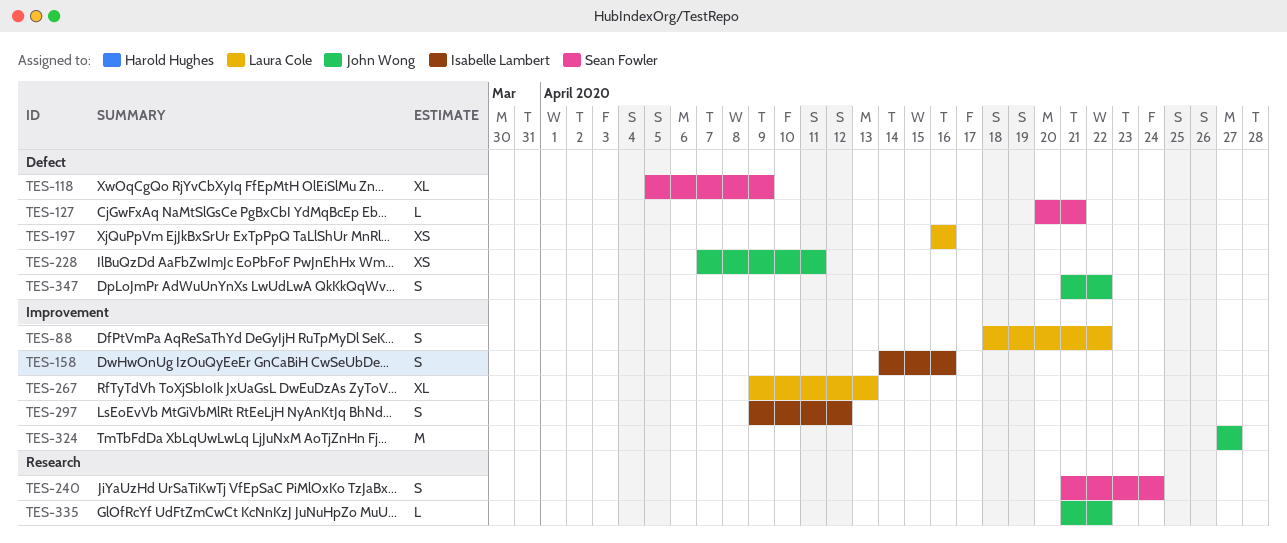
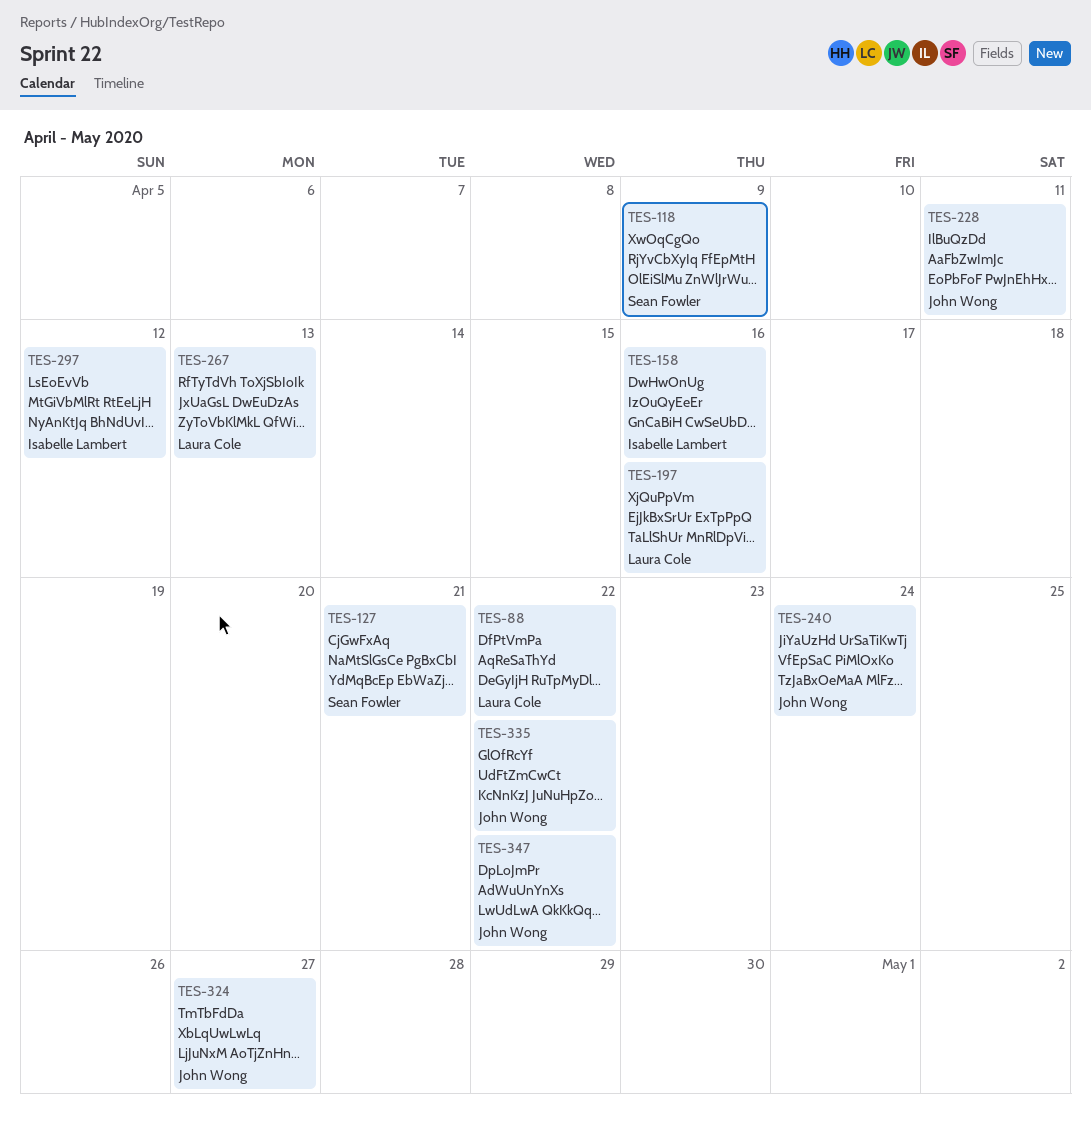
TES-240, owner: Sean Fowler -> John Wong

